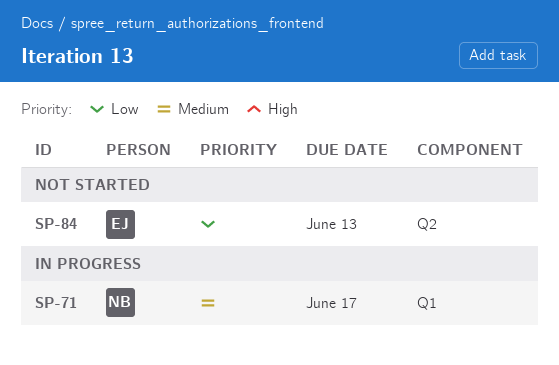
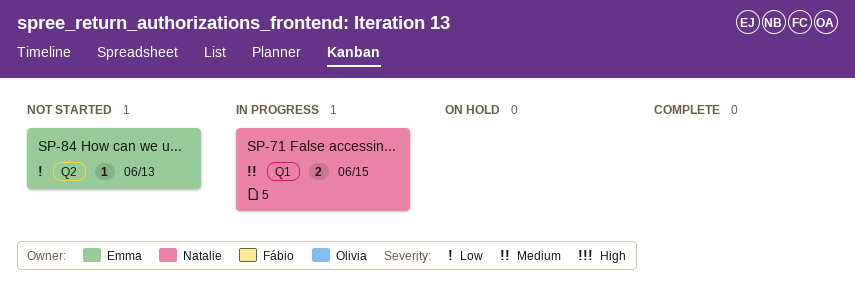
SP-71, due: Jun 17 -> Jun 15

